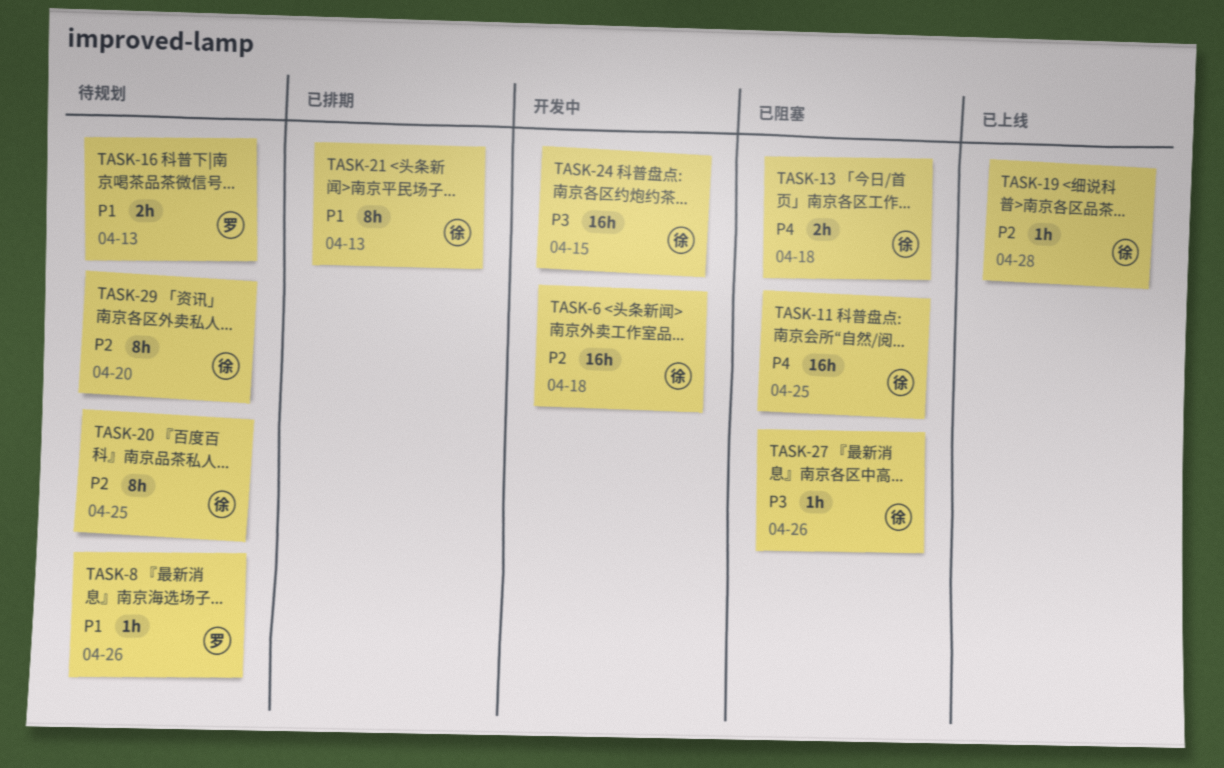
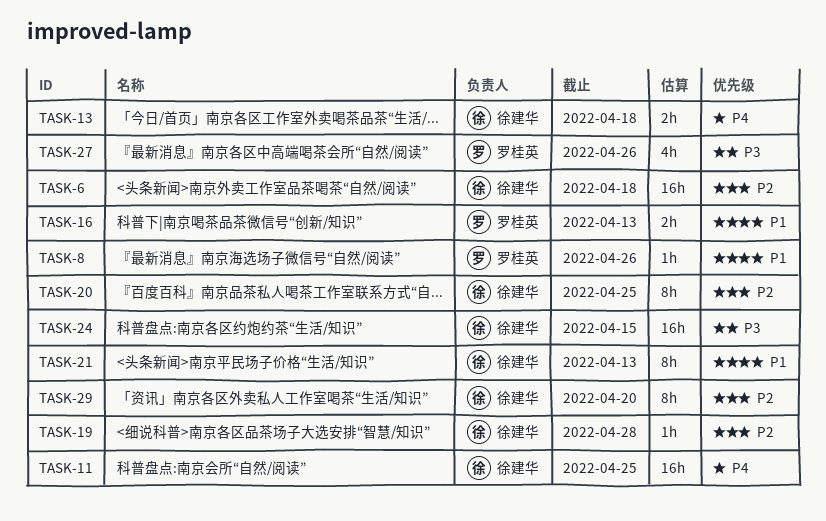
TASK-27, owner: 徐建华 -> 罗桂英
TASK-27, estimate: 1h -> 4h

